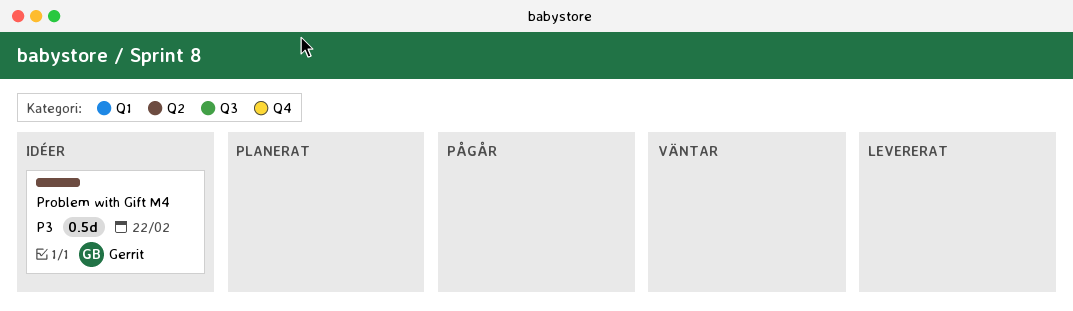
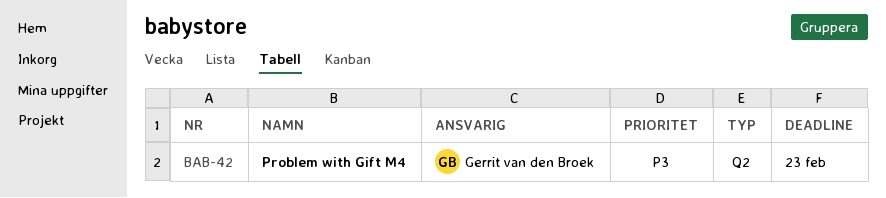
Problem with Gift M4, due: Feb 22 -> Feb 23

